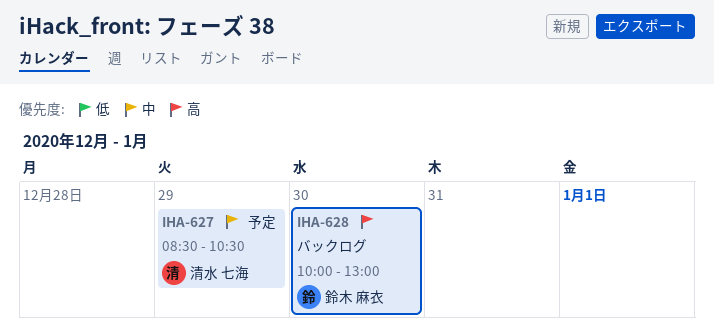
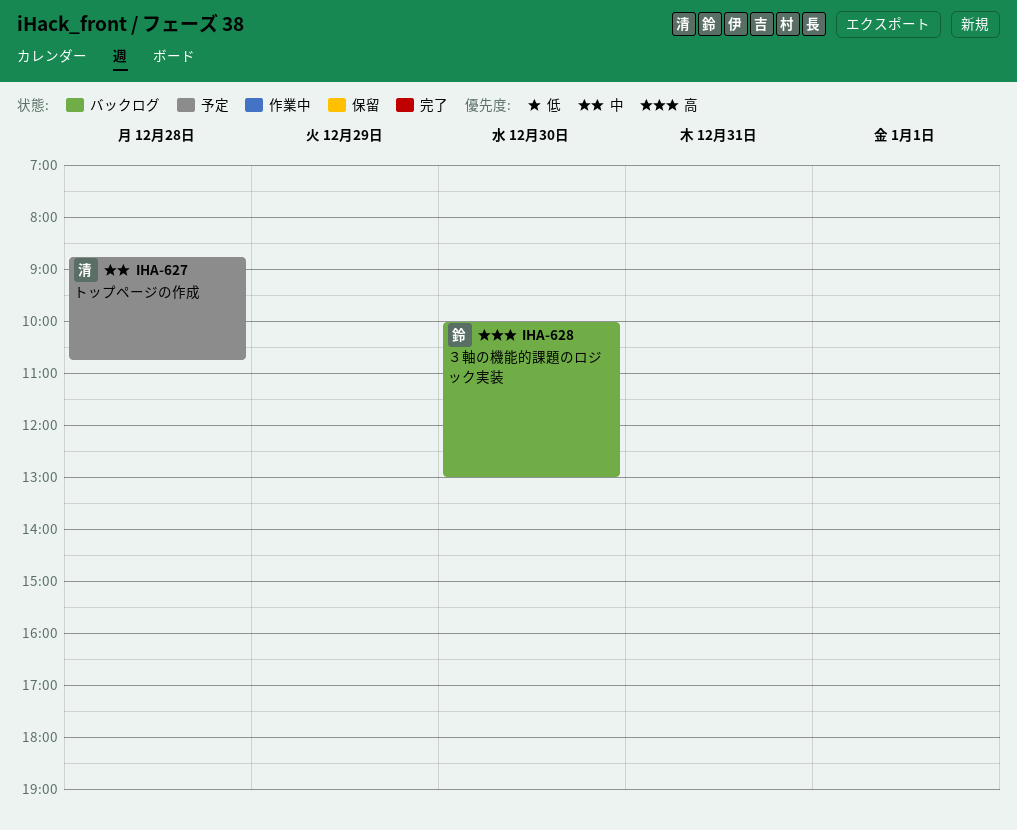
IHA-627, day: Dec 29 -> Dec 28
IHA-627, begins: 08:30 -> 08:45
IHA-627, ends: 10:30 -> 10:45

